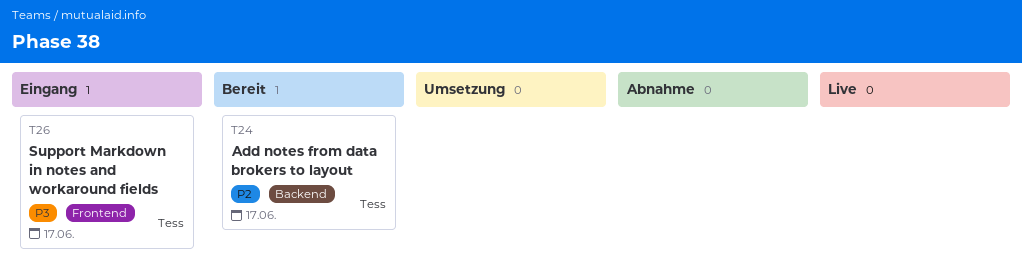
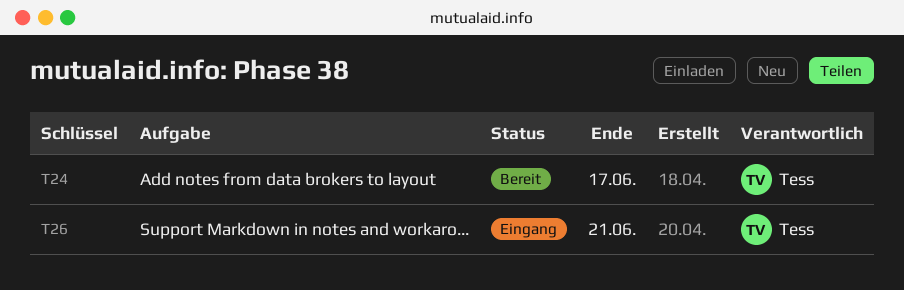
T26, due: Jun 17 -> Jun 21

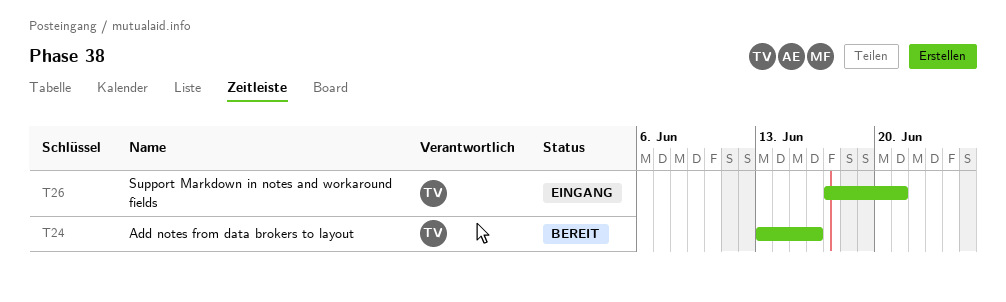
T24, due: Jun 17 -> Jun 16

